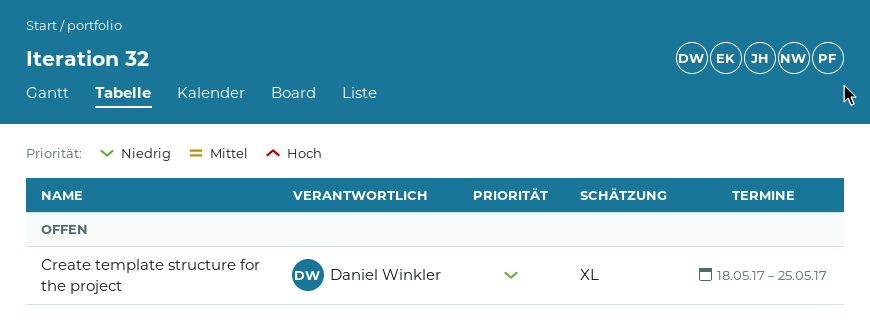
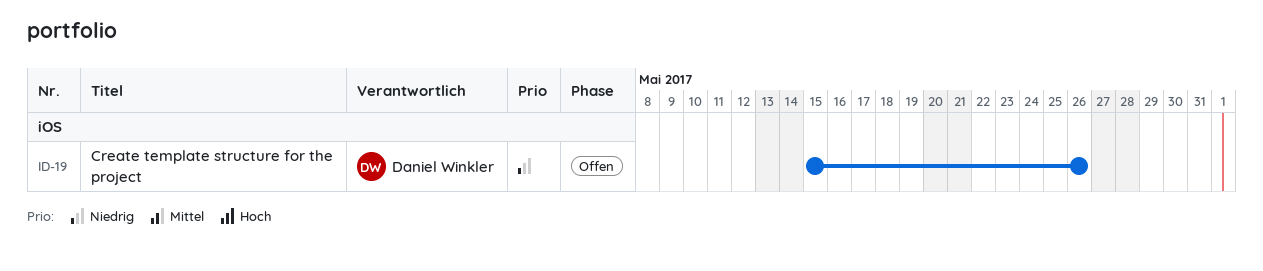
Create template structure for the project, start: May 18 -> May 15
Create template structure for the project, due: May 25 -> May 26

